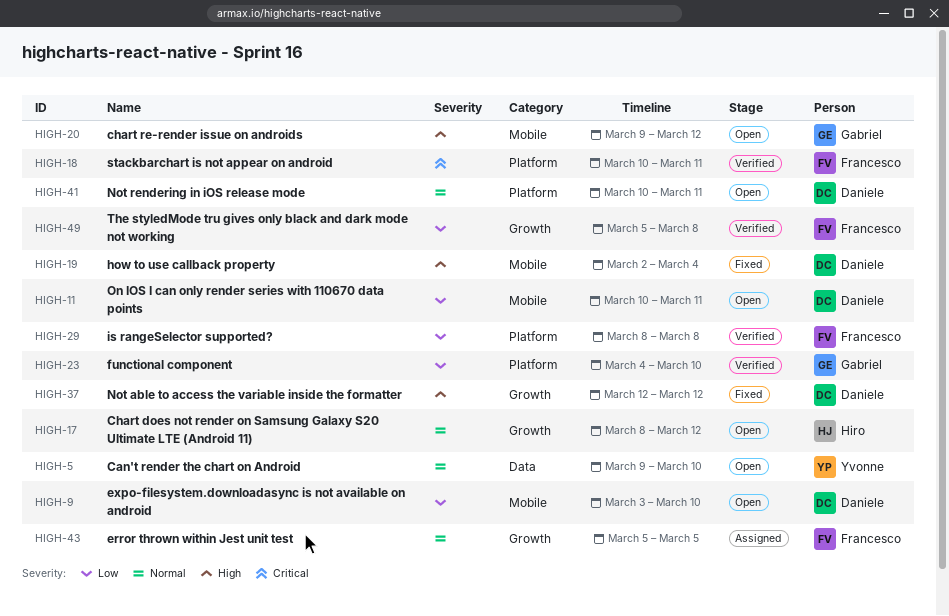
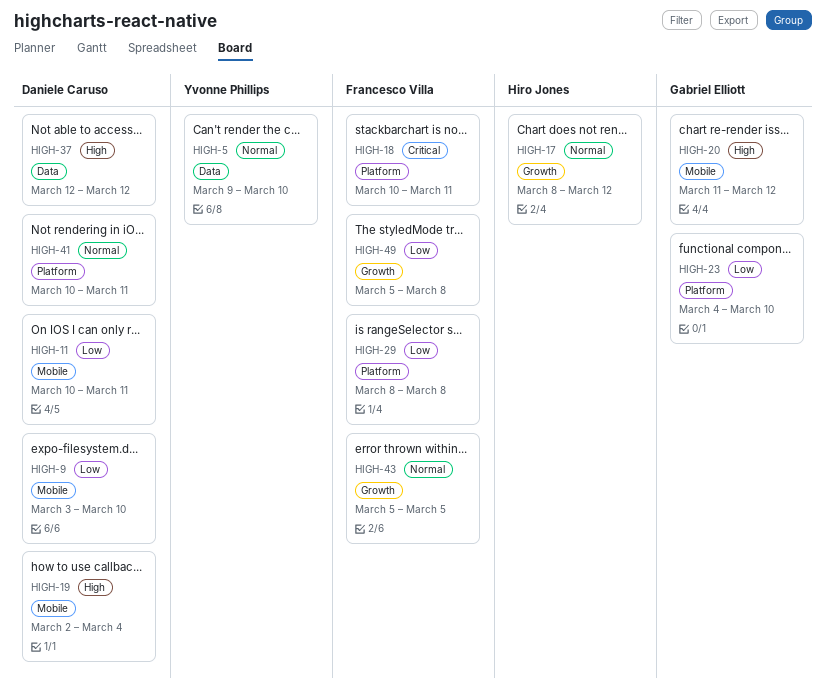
HIGH-20, start: Mar 9 -> Mar 11
HIGH-37, label: Growth -> Data

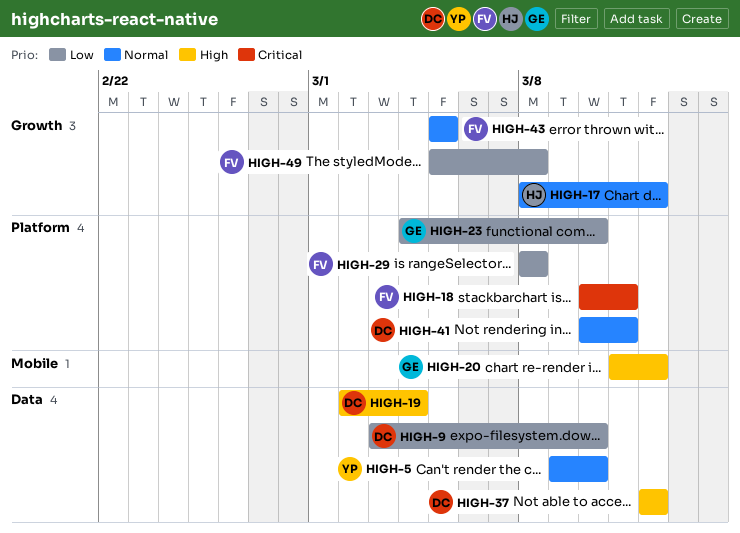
HIGH-9, label: Mobile -> Data
HIGH-11: present -> none
HIGH-19, label: Mobile -> Data

